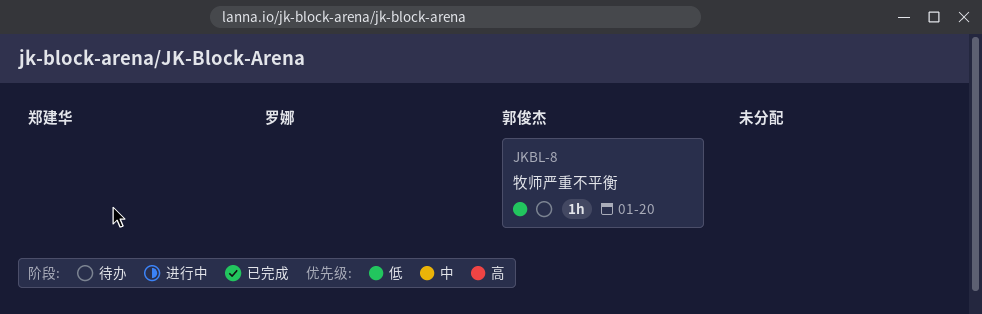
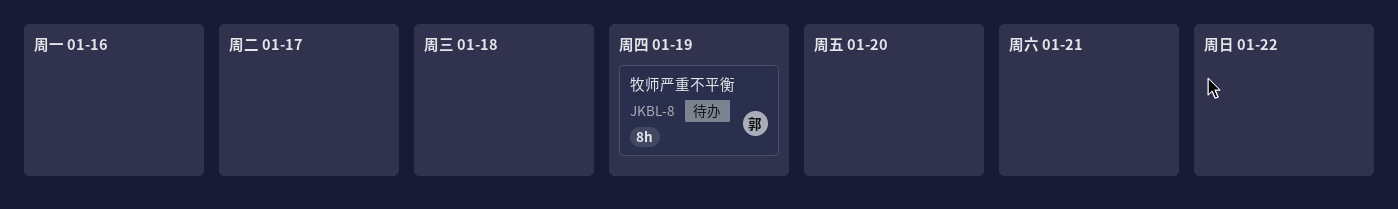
JKBL-8, estimate: 1h -> 8h
JKBL-8, due: Jan 20 -> Jan 19

